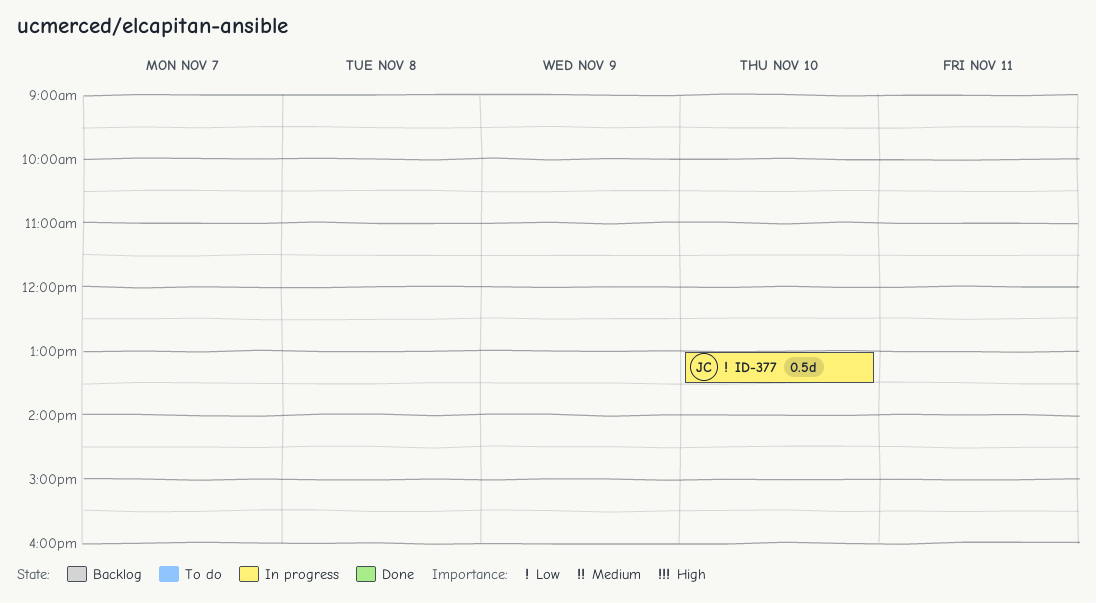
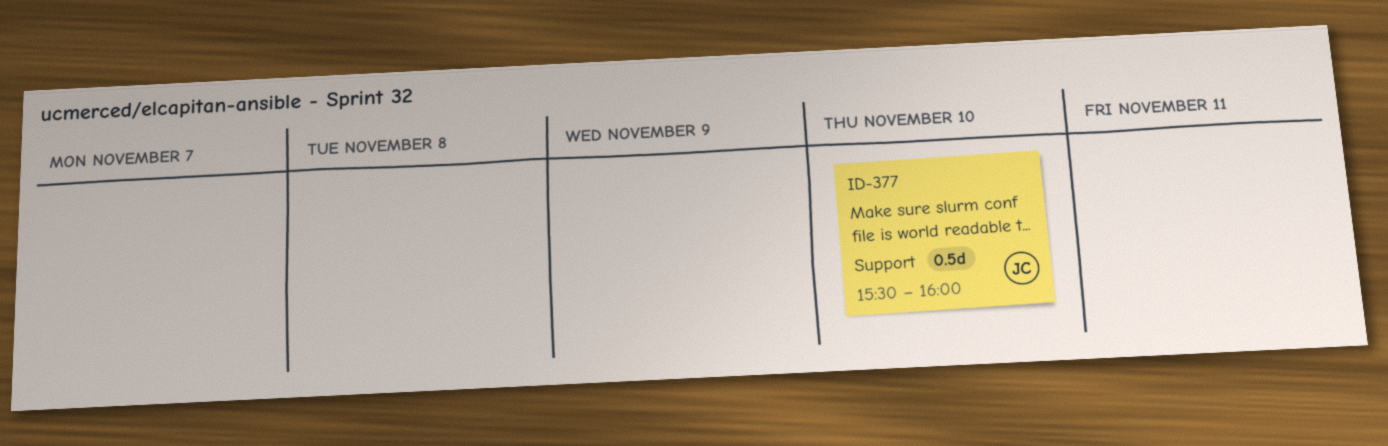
ID-377, begins: 13:00 -> 15:30
ID-377, ends: 13:30 -> 16:00

